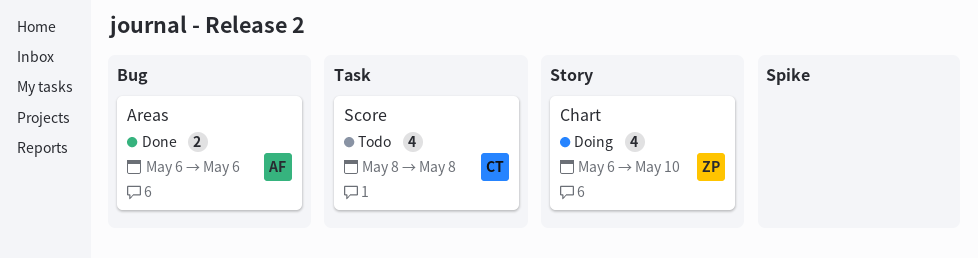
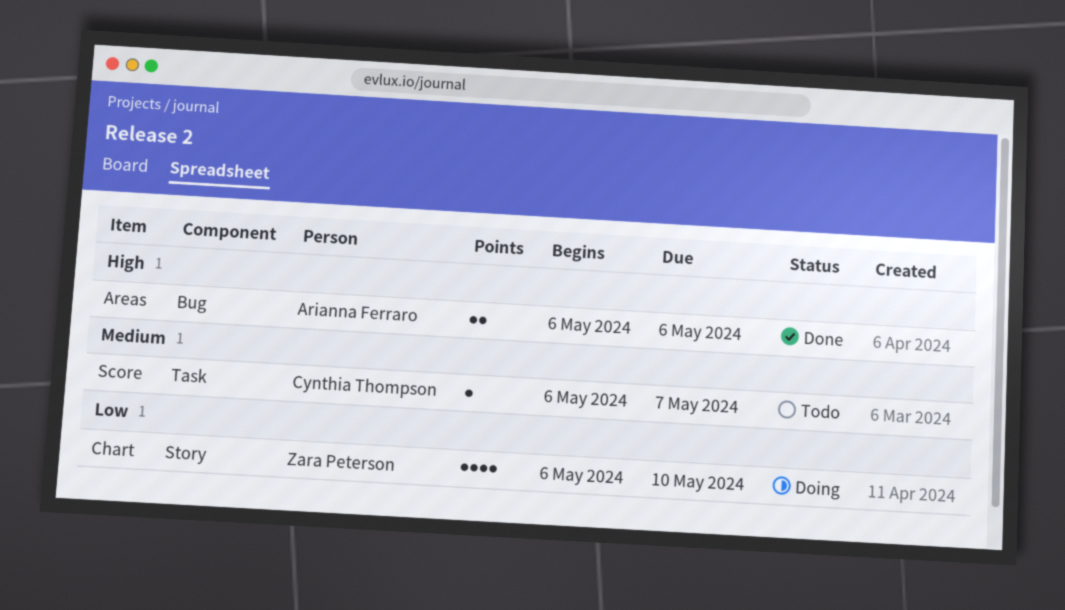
Score, estimate: 4 -> 1
Score, start: May 8 -> May 6
Score, due: May 8 -> May 7

